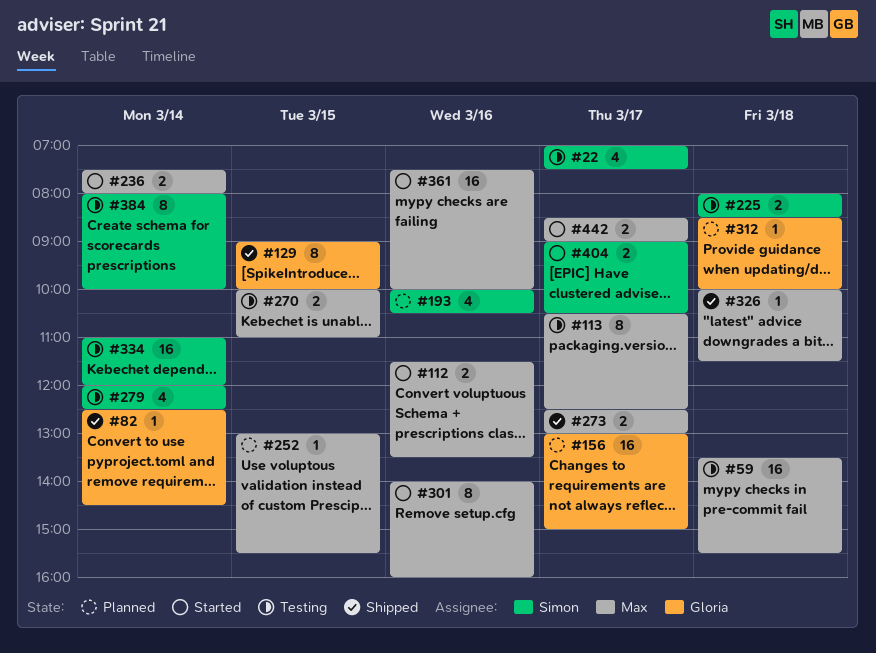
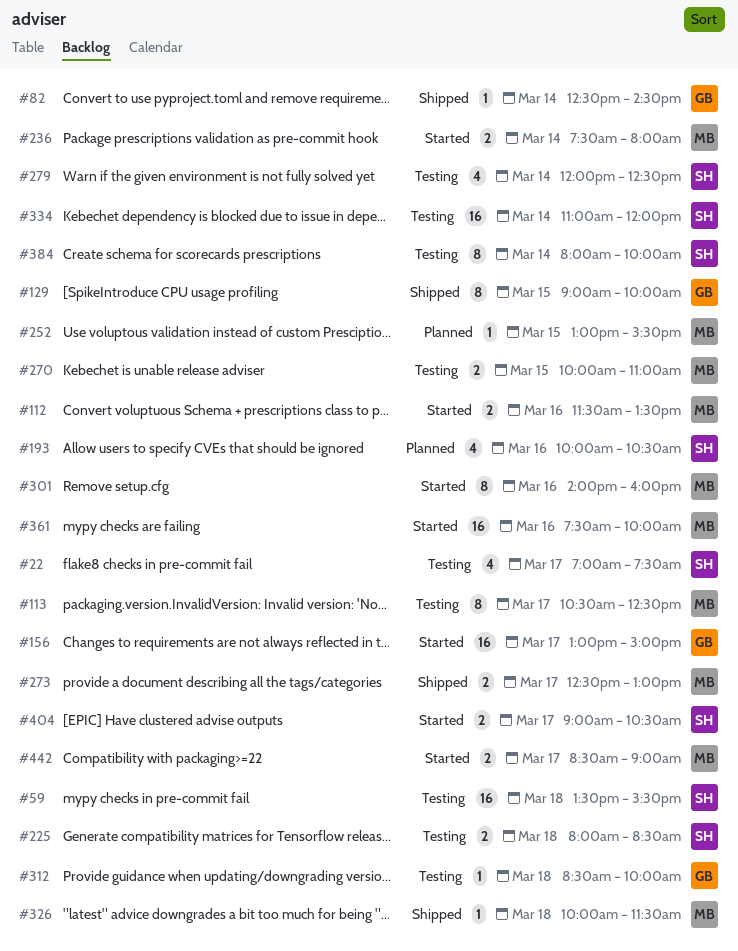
#59, owner: Max -> Simon
#156, status: Planned -> Started
#312, status: Planned -> Testing

